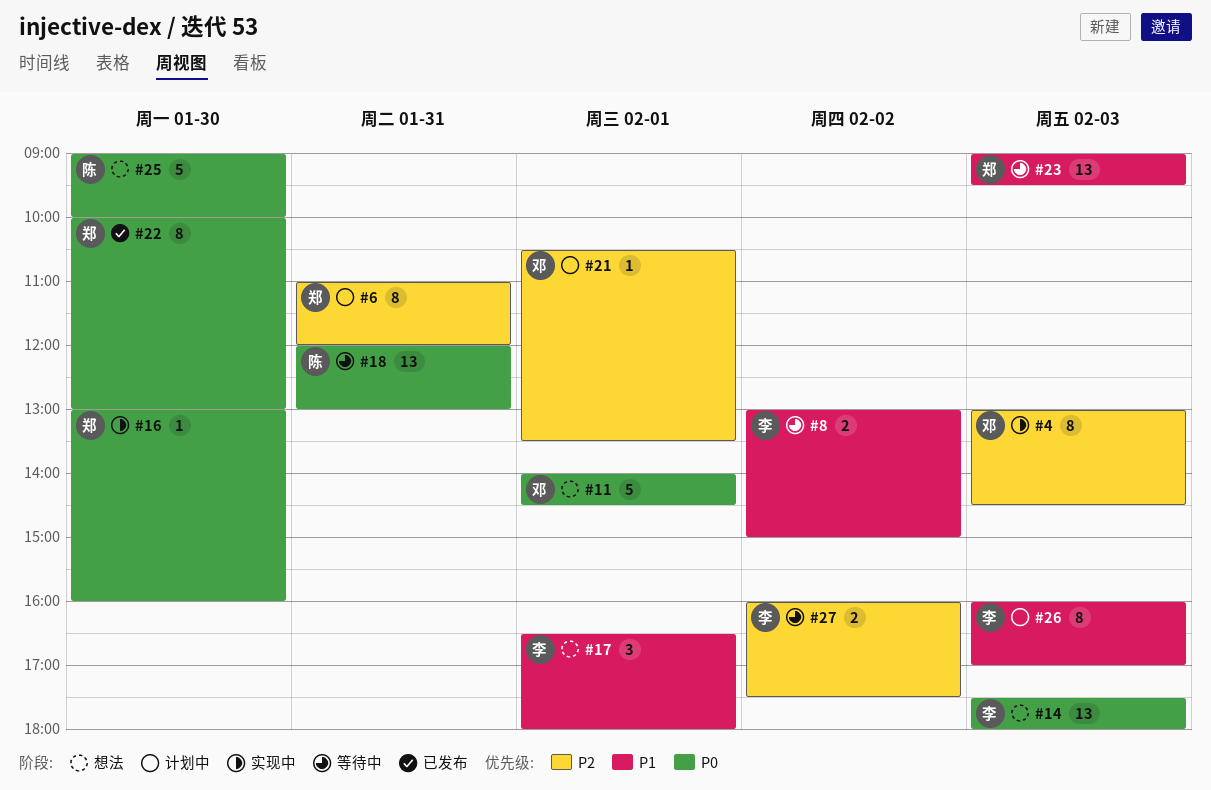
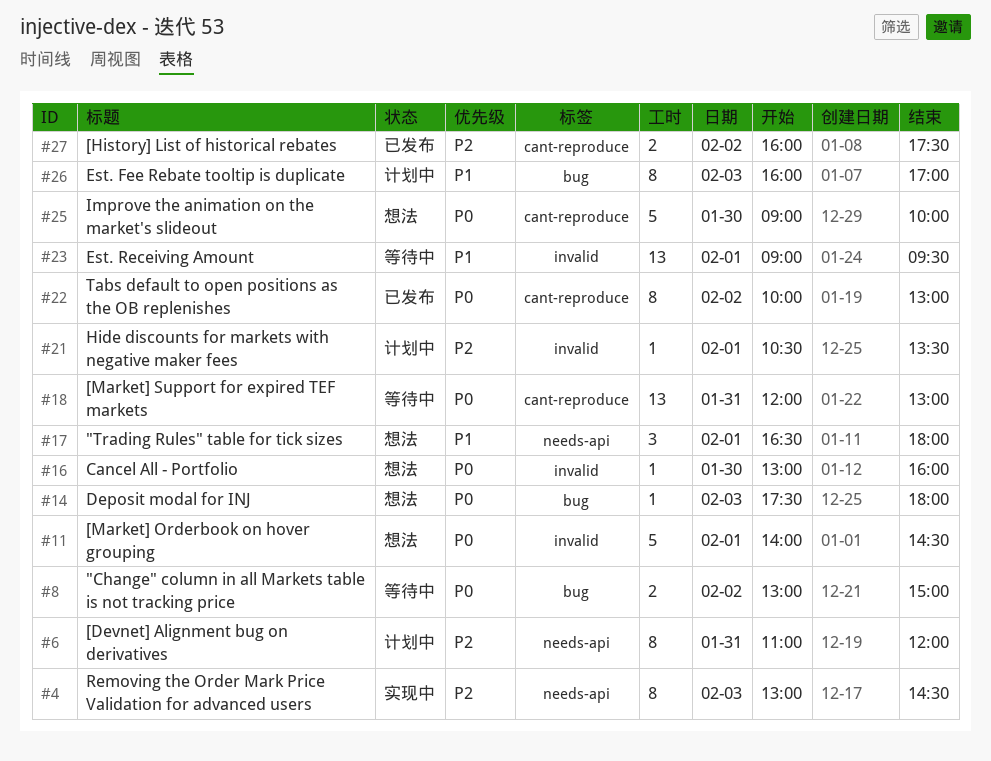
#8, priority: P1 -> P0
#14, estimate: 13 -> 1
#16, status: 实现中 -> 想法
#22, day: Jan 30 -> Feb 2
#23, day: Feb 3 -> Feb 1
#27, status: 等待中 -> 已发布

